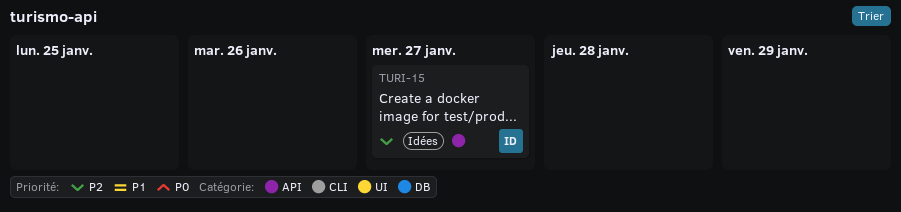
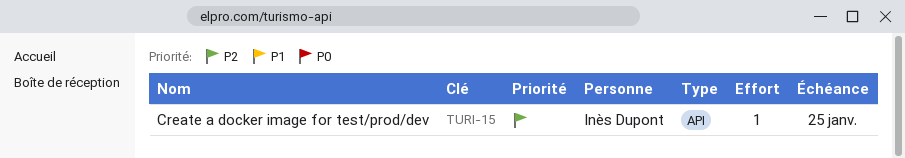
TURI-15, due: Jan 27 -> Jan 25

